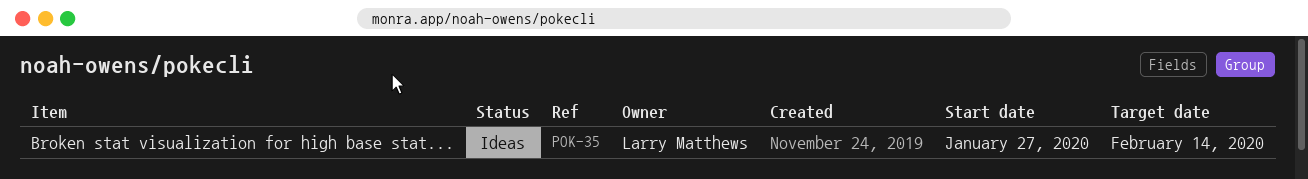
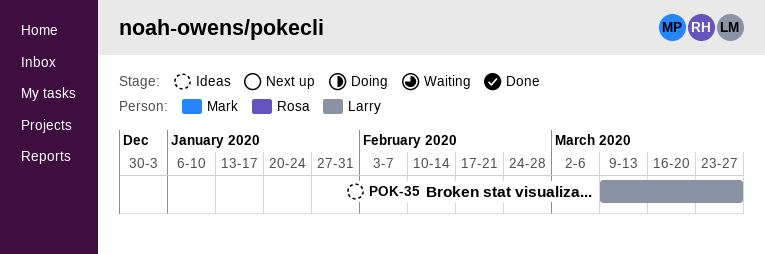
POK-35, start: Jan 27 -> Mar 9
POK-35, due: Feb 14 -> Mar 27

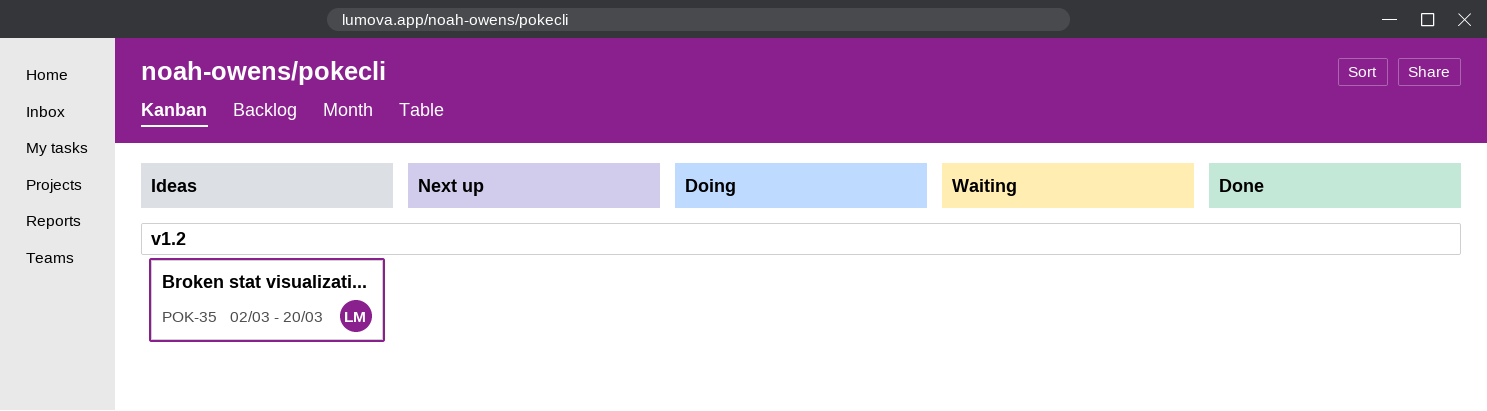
POK-35, start: Mar 9 -> Mar 2
POK-35, due: Mar 27 -> Mar 20

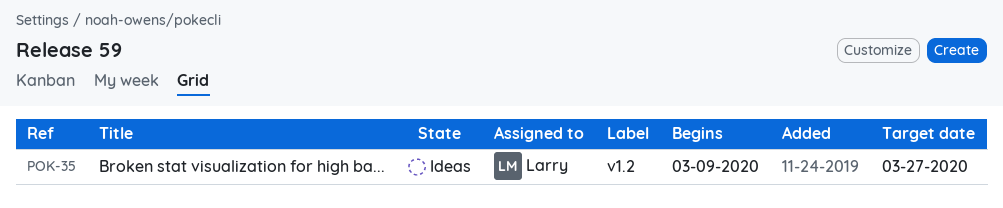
POK-35, start: Mar 2 -> Mar 9
POK-35, due: Mar 20 -> Mar 27

